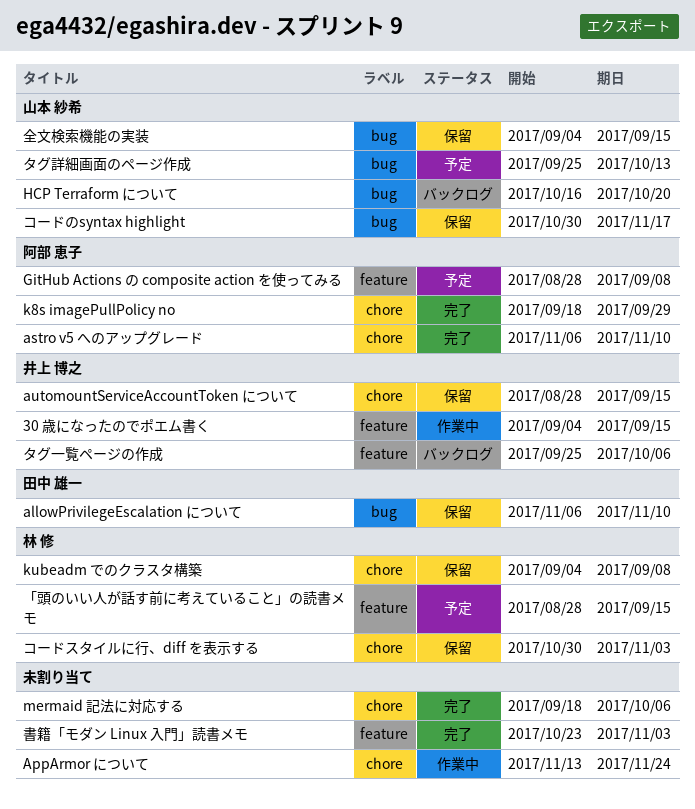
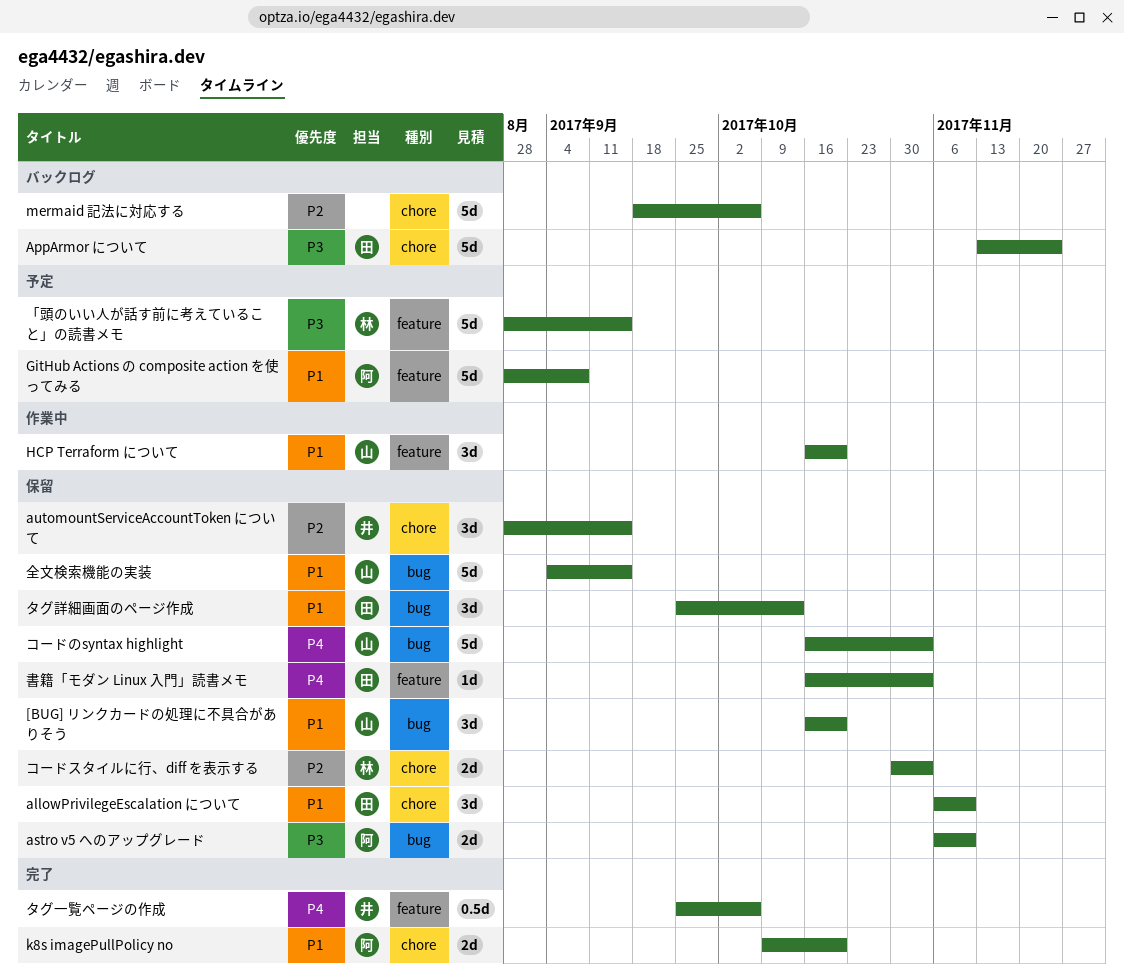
30 歳になったのでポエム書く: present -> none
[BUG] リンクカードの処理に不具合がありそう: none -> present
allowPrivilegeEscalation について, label: bug -> chore
AppArmor について, status: 作業中 -> バックログ
AppArmor について, owner: none -> 田中 雄一
astro v5 へのアップグレード, status: 完了 -> 保留
astro v5 へのアップグレード, label: chore -> bug
HCP Terraform について, status: バックログ -> 作業中
HCP Terraform について, label: bug -> feature
k8s imagePullPolicy no, start: Sep 18 -> Oct 9
k8s imagePullPolicy no, due: Sep 29 -> Oct 20
kubeadm でのクラスタ構築: present -> none
mermaid 記法に対応する, status: 完了 -> バックログ
コードのsyntax highlight, start: Oct 30 -> Oct 16
コードのsyntax highlight, due: Nov 17 -> Nov 3
タグ一覧ページの作成, status: バックログ -> 完了
タグ詳細画面のページ作成, status: 予定 -> 保留
タグ詳細画面のページ作成, owner: 山本 紗希 -> 田中 雄一
書籍「モダン Linux 入門」読書メモ, status: 完了 -> 保留
書籍「モダン Linux 入門」読書メモ, owner: none -> 田中 雄一
書籍「モダン Linux 入門」読書メモ, start: Oct 23 -> Oct 16

